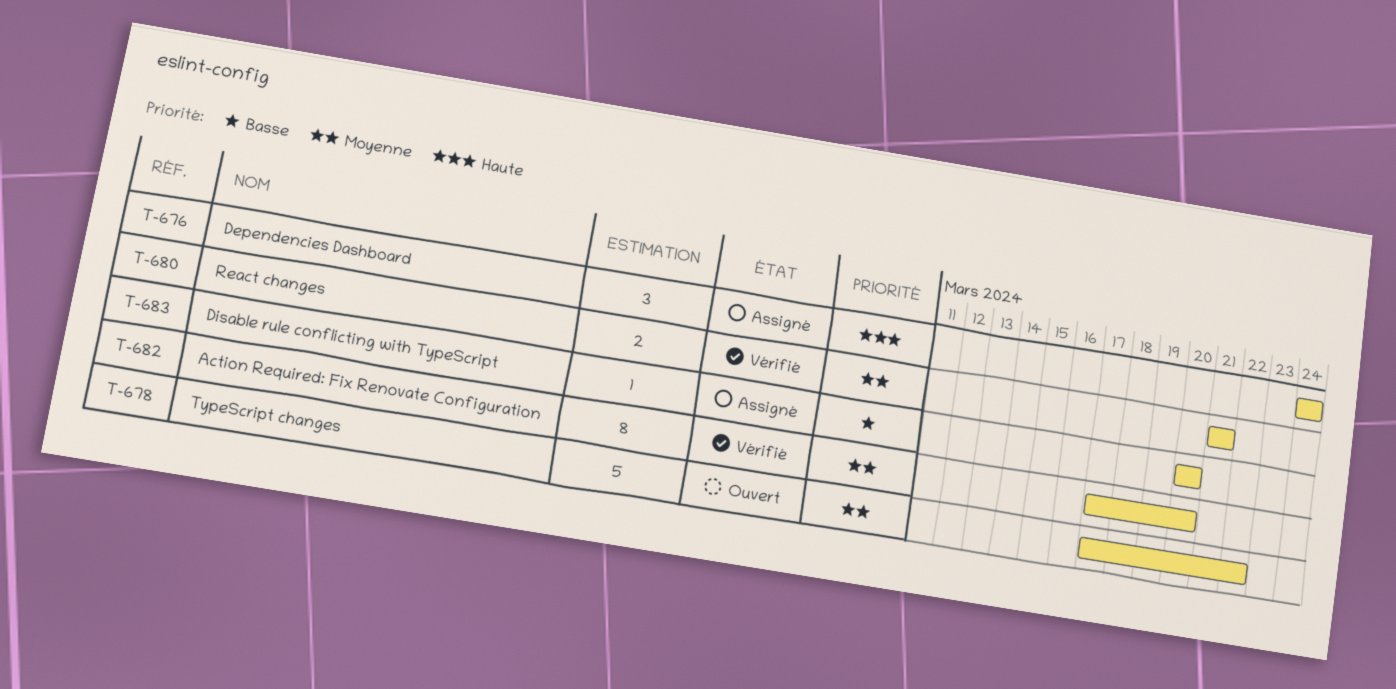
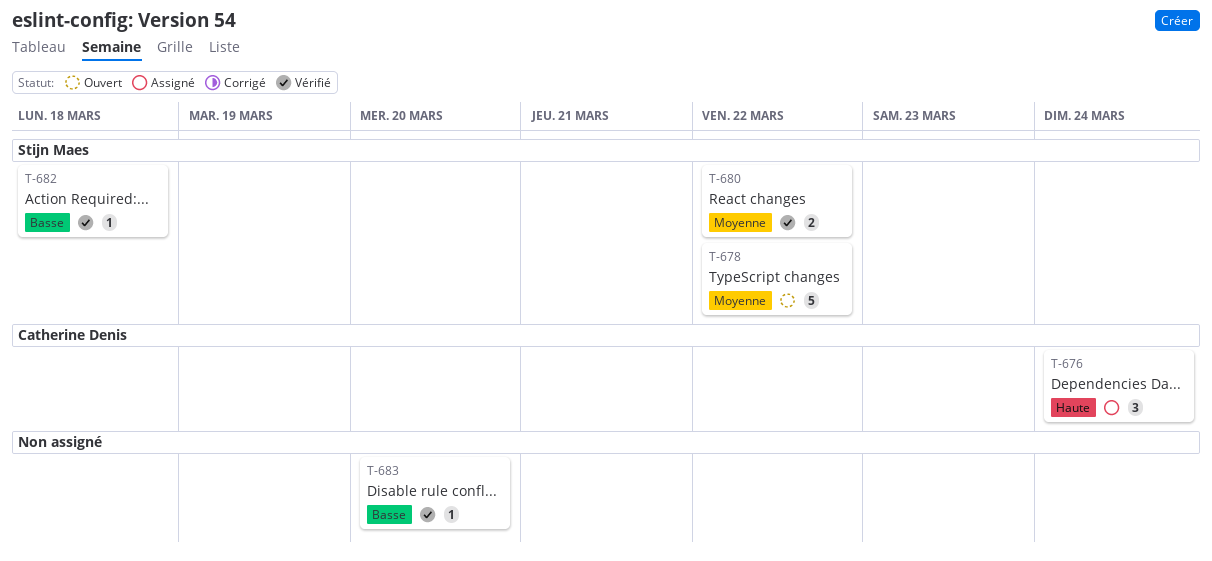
T-680, due: Mar 21 -> Mar 22
T-682, priority: Moyenne -> Basse
T-682, estimate: 8 -> 1
T-682, due: Mar 20 -> Mar 18
T-683, status: Assigné -> Vérifié

